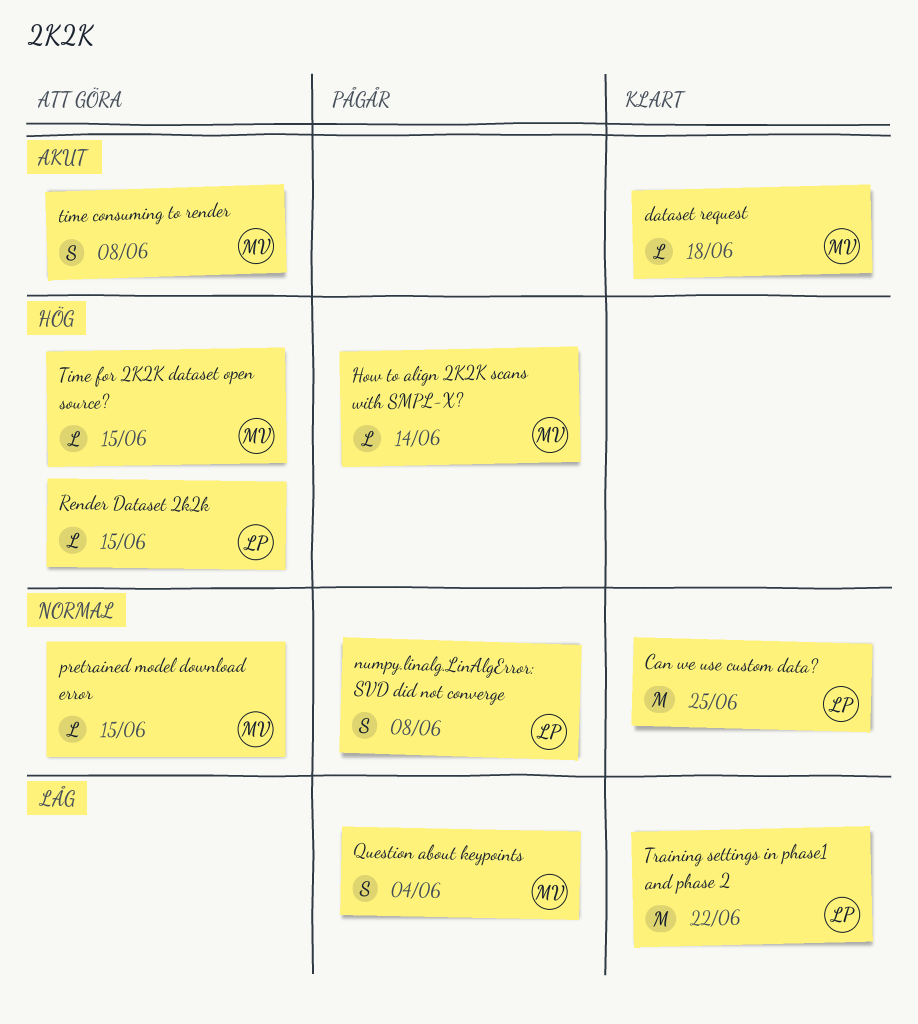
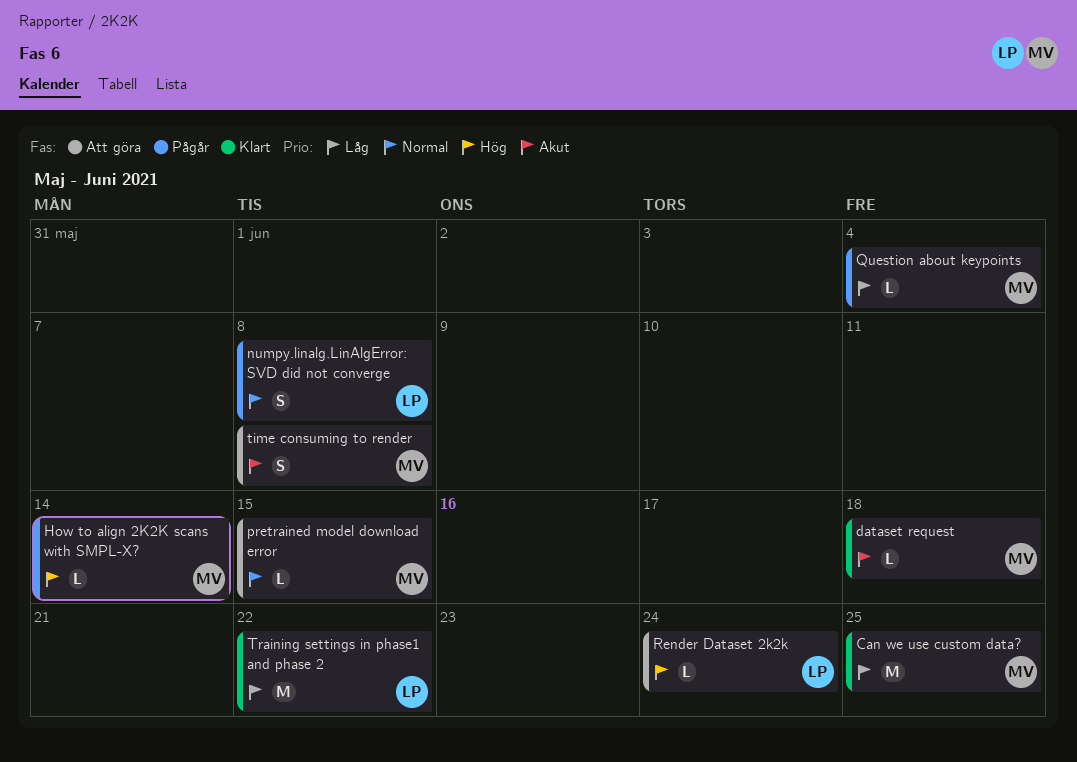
Can we use custom data?, owner: LP -> MV
Can we use custom data?, priority: Normal -> Låg
Question about keypoints, estimate: S -> L
Render Dataset 2k2k, due: Jun 15 -> Jun 24
Time for 2K2K dataset open source?: present -> none

